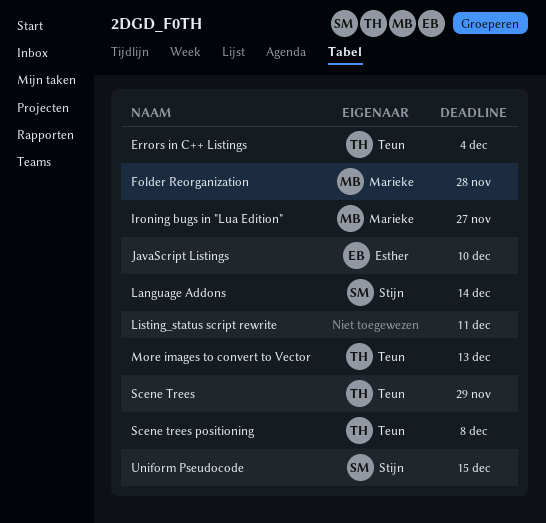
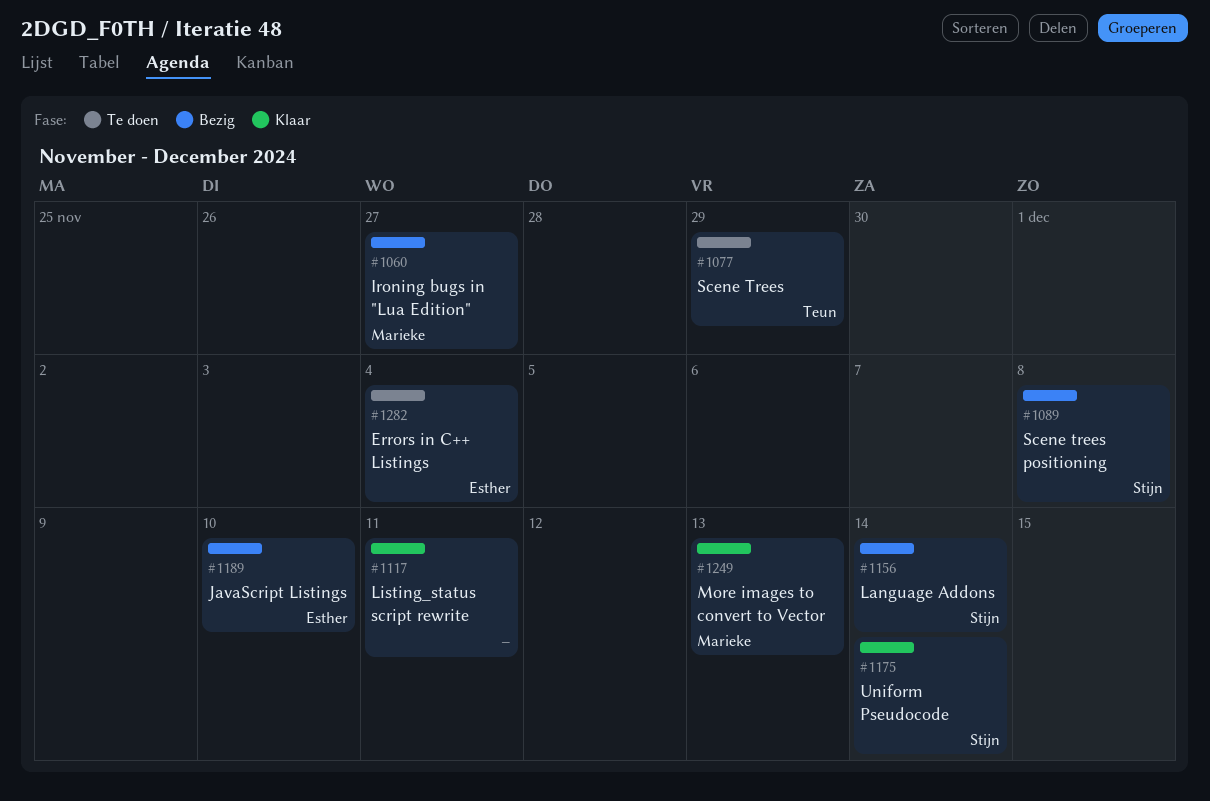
Errors in C++ Listings, owner: Teun -> Esther
Folder Reorganization: present -> none
More images to convert to Vector, owner: Teun -> Marieke
Scene trees positioning, owner: Teun -> Stijn
Uniform Pseudocode, due: Dec 15 -> Dec 14

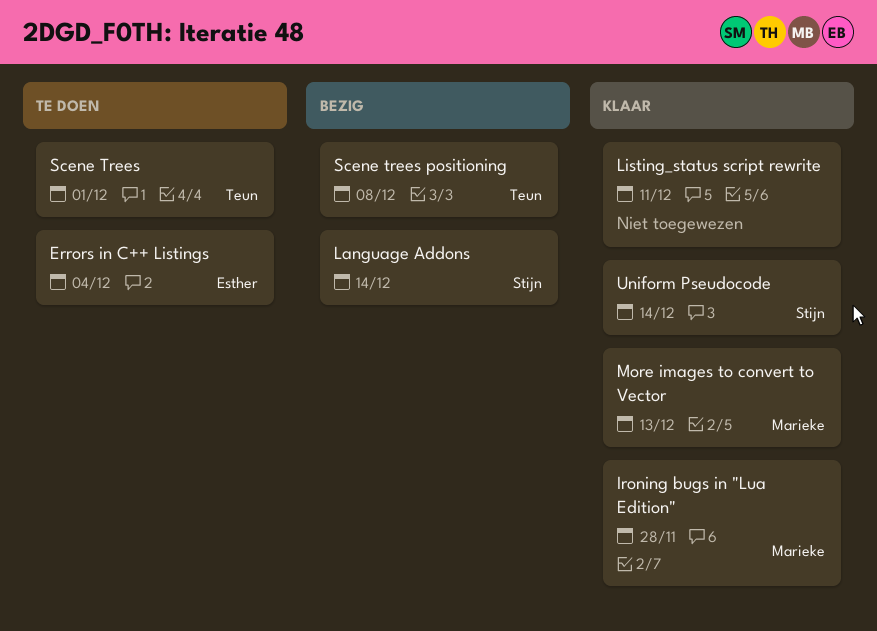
Ironing bugs in "Lua Edition", status: Bezig -> Klaar
Ironing bugs in "Lua Edition", due: Nov 27 -> Nov 28
JavaScript Listings: present -> none
Scene Trees, due: Nov 29 -> Dec 1
Scene trees positioning, owner: Stijn -> Teun

